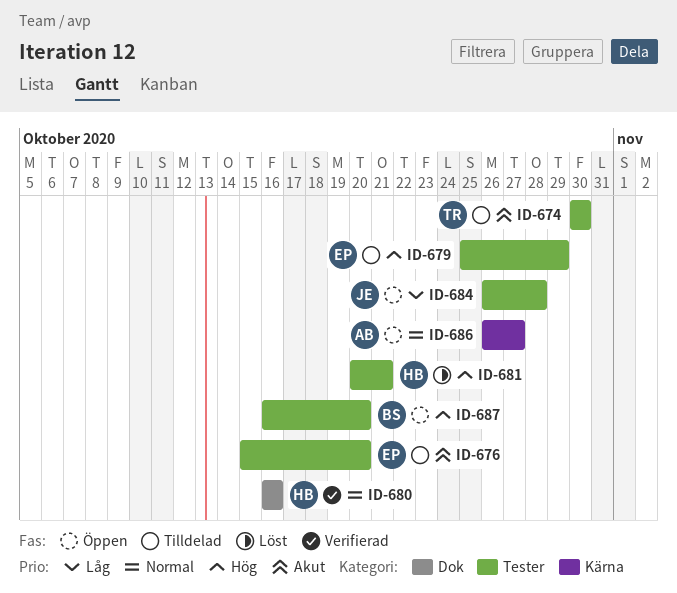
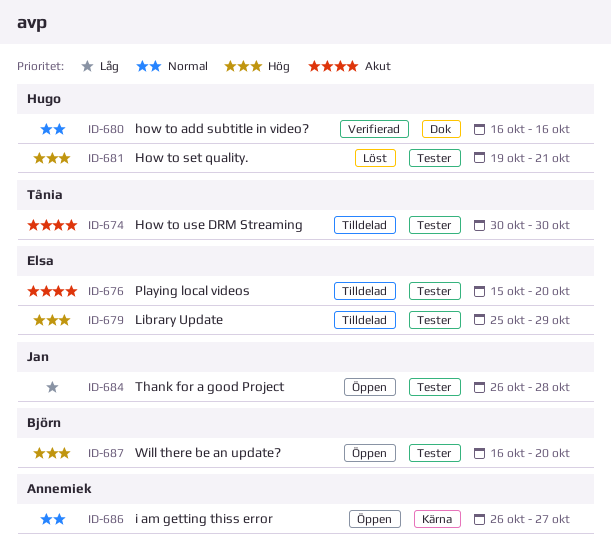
ID-681, start: Oct 20 -> Oct 19

